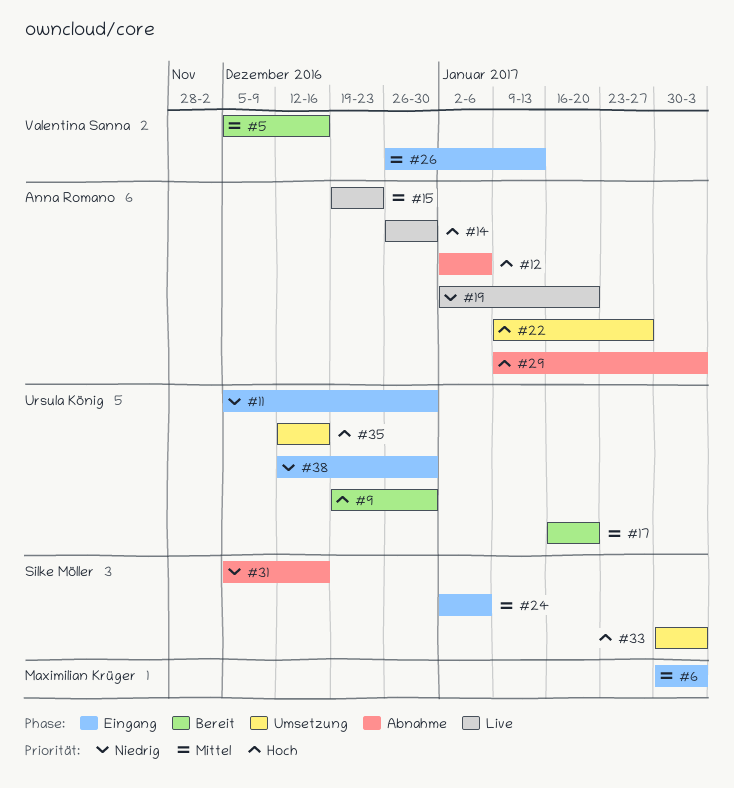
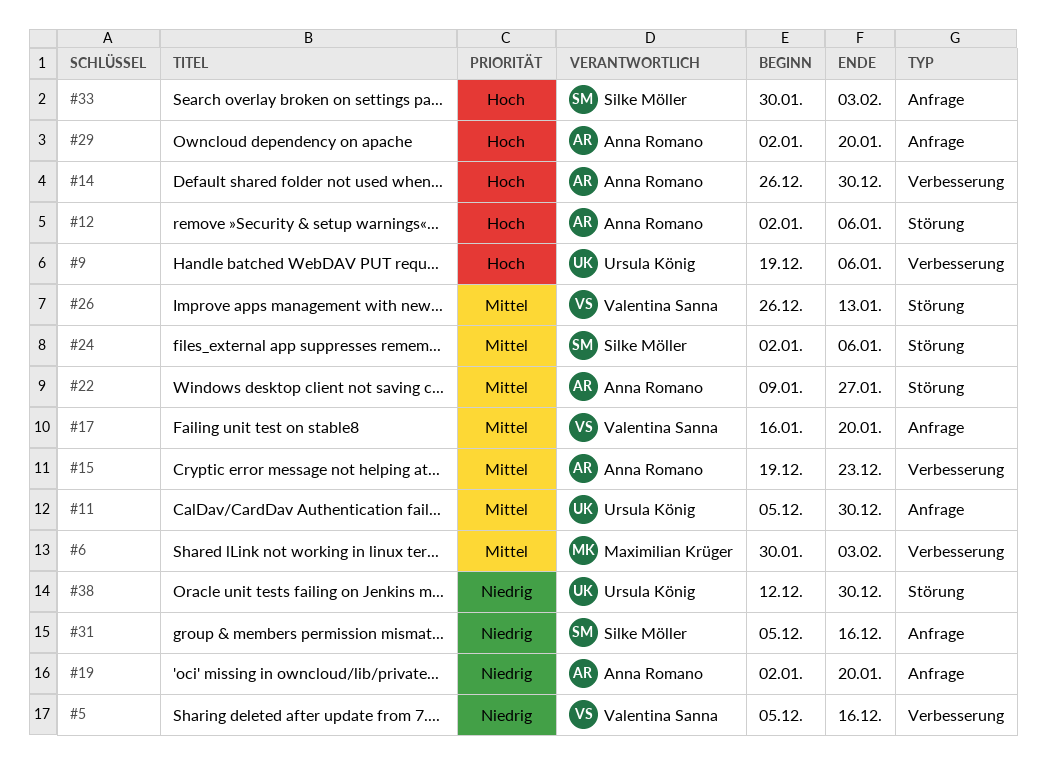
#5, priority: Mittel -> Niedrig
#9, due: Dec 30 -> Jan 6
#11, priority: Niedrig -> Mittel
#17, owner: Ursula König -> Valentina Sanna
#22, priority: Hoch -> Mittel
#29, start: Jan 9 -> Jan 2
#29, due: Feb 3 -> Jan 20
#35: present -> none

